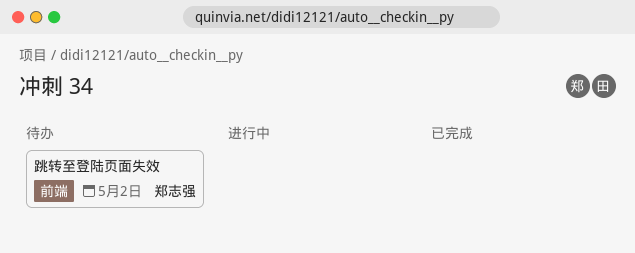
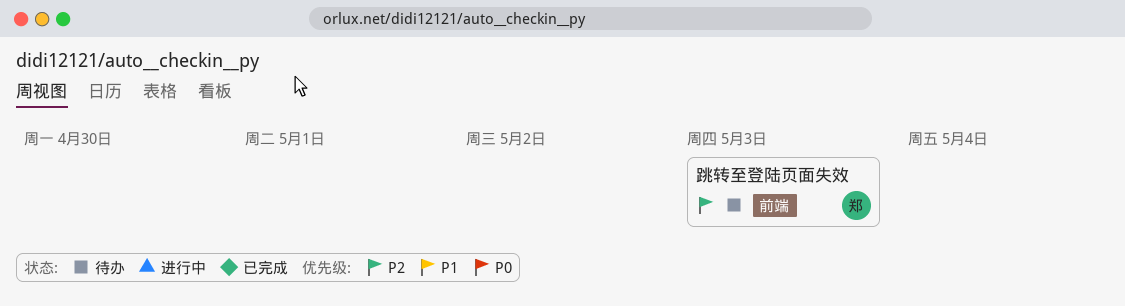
跳转至登陆页面失效, due: May 2 -> May 3

